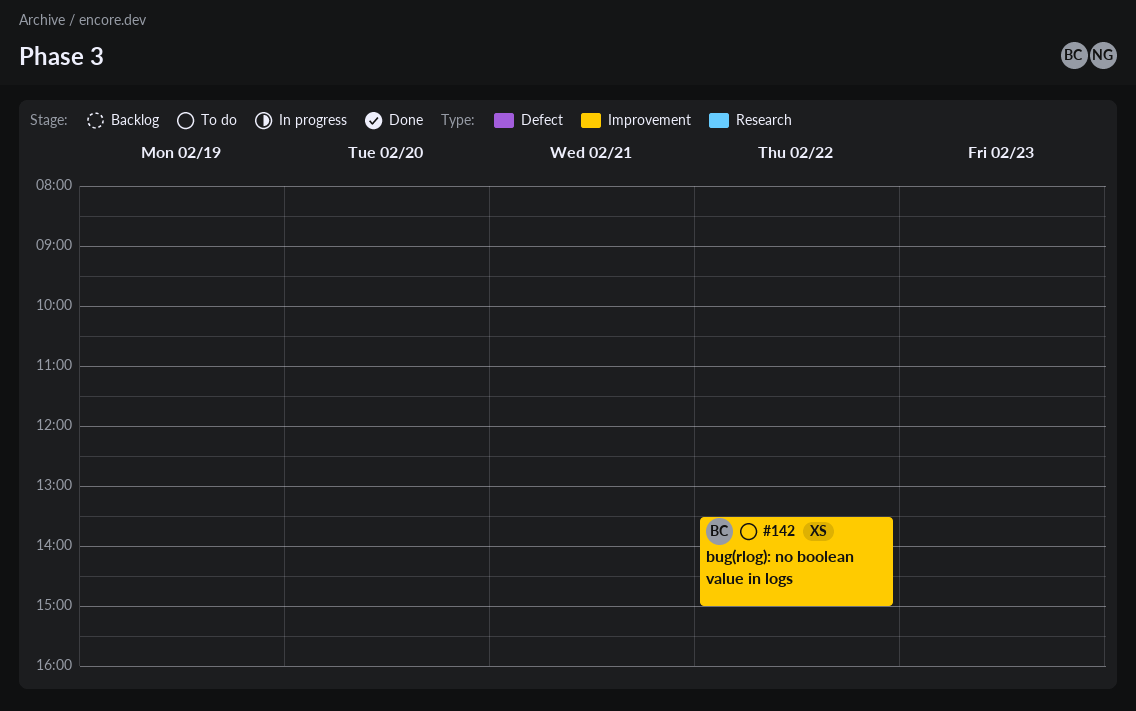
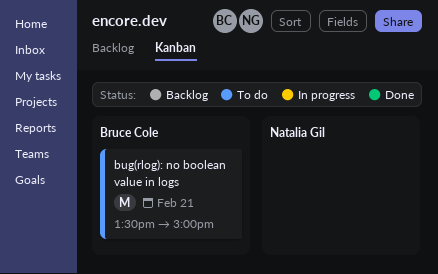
bug(rlog): no boolean value in logs, estimate: XS -> M
bug(rlog): no boolean value in logs, day: Feb 22 -> Feb 21

